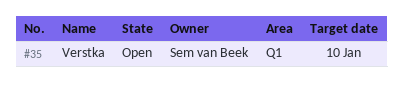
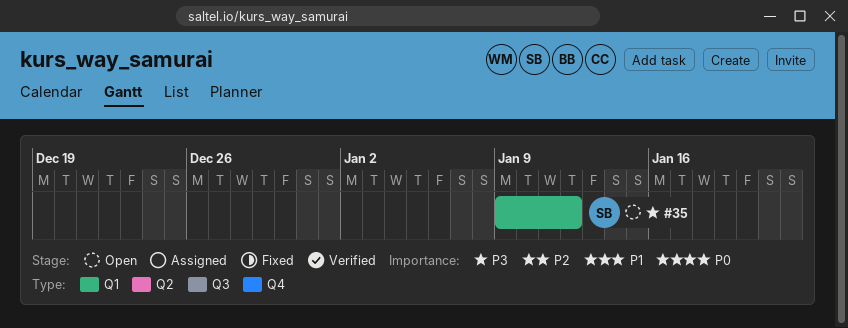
#35, due: Jan 10 -> Jan 12

